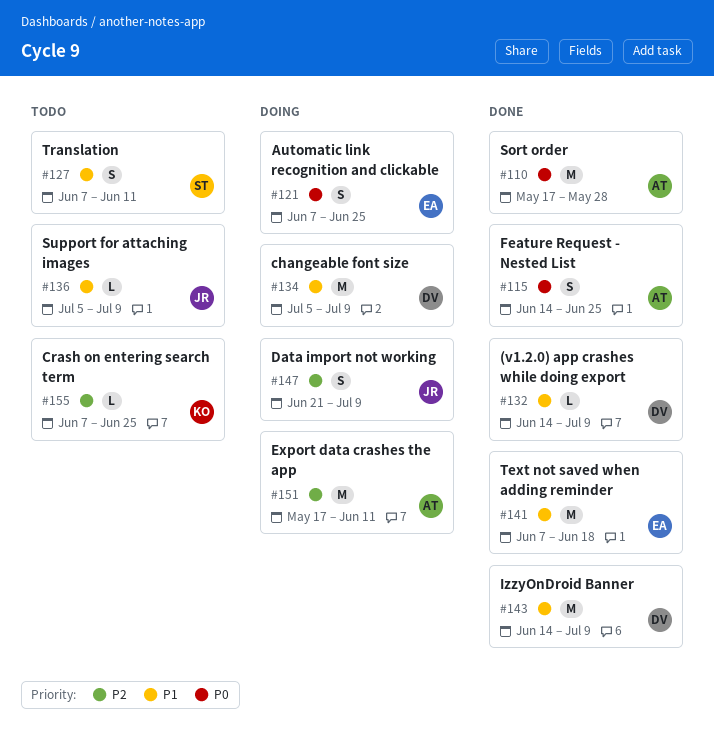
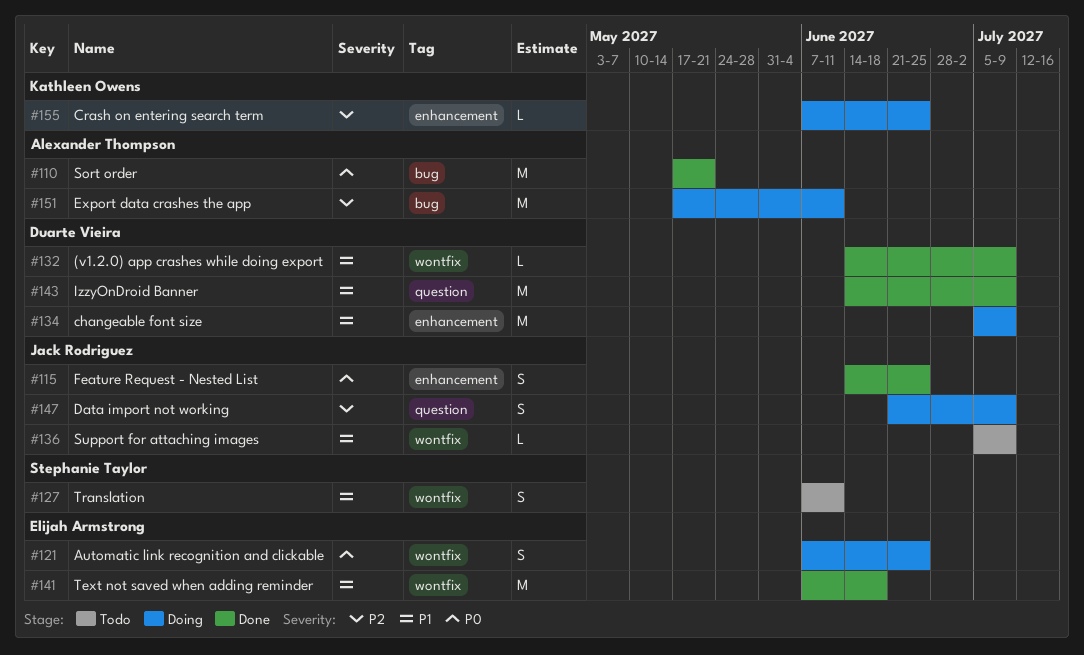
#110, due: May 28 -> May 21
#115, owner: Alexander Thompson -> Jack Rodriguez
#155, status: Todo -> Doing

